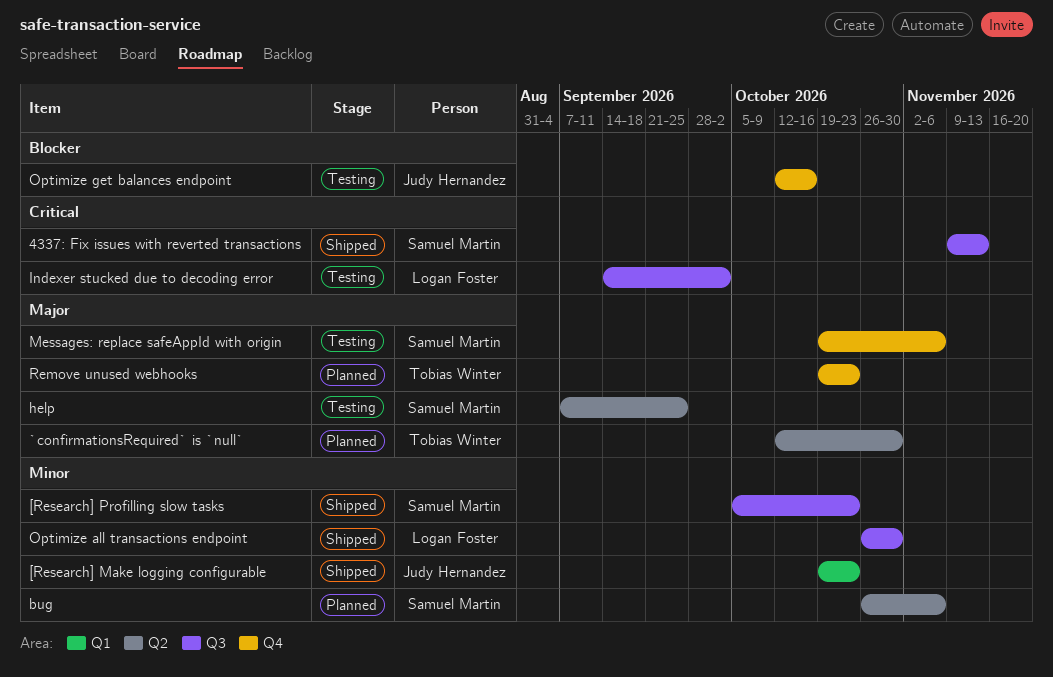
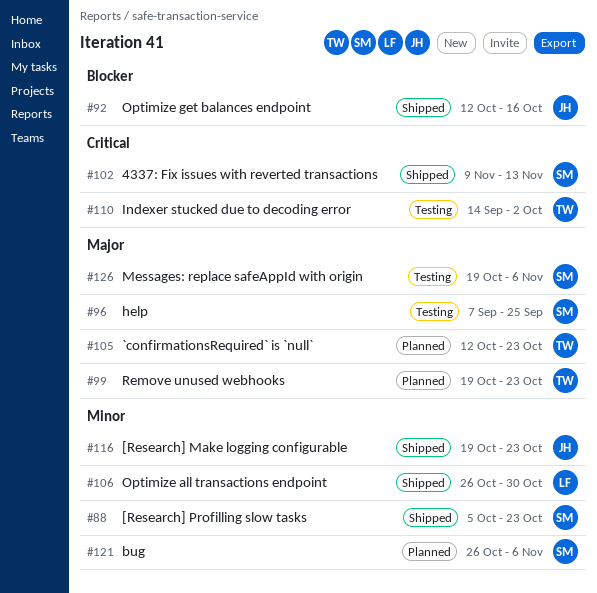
`confirmationsRequired` is `null`, due: Oct 30 -> Oct 23
Indexer stucked due to decoding error, owner: Logan Foster -> Tobias Winter
Optimize get balances endpoint, status: Testing -> Shipped

